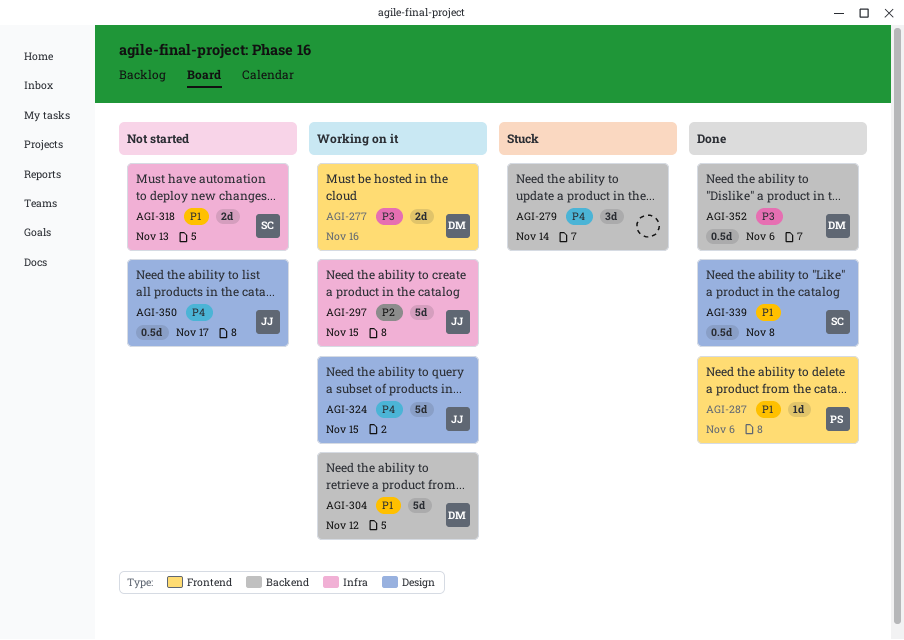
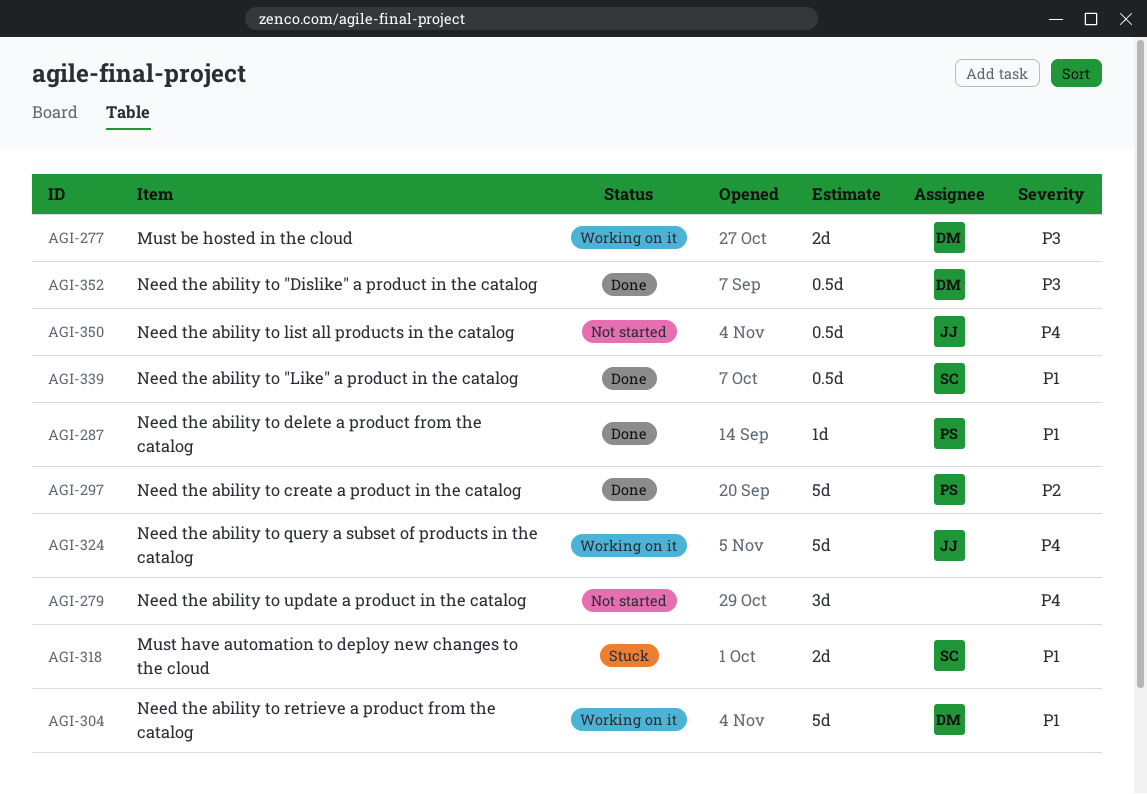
AGI-279, status: Stuck -> Not started
AGI-297, status: Working on it -> Done
AGI-297, owner: JJ -> PS
AGI-318, status: Not started -> Stuck

